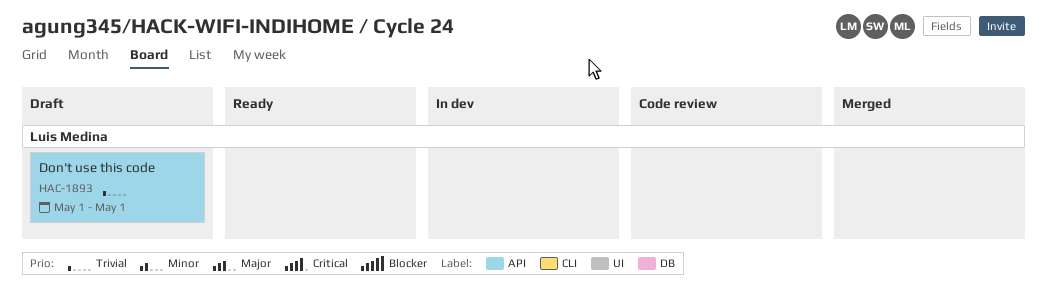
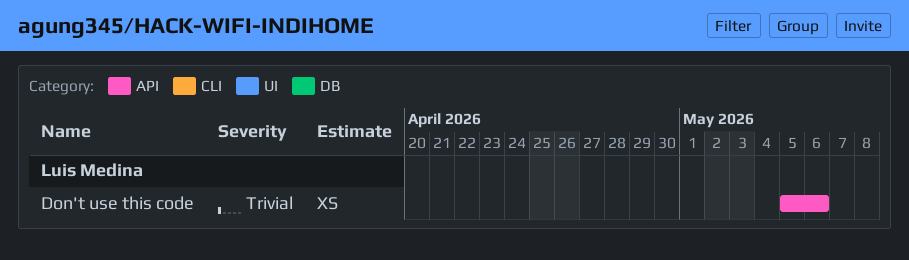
Don't use this code, start: May 1 -> May 5
Don't use this code, due: May 1 -> May 6

